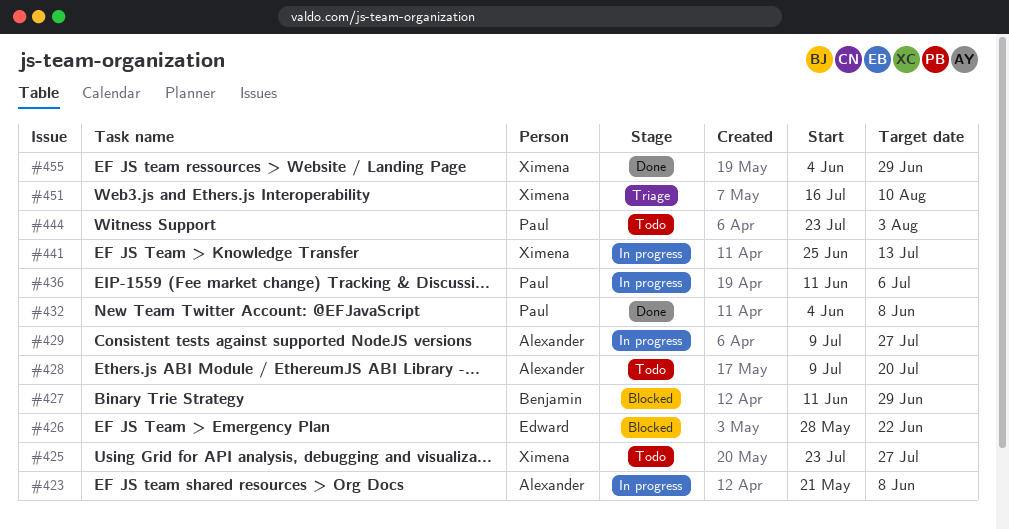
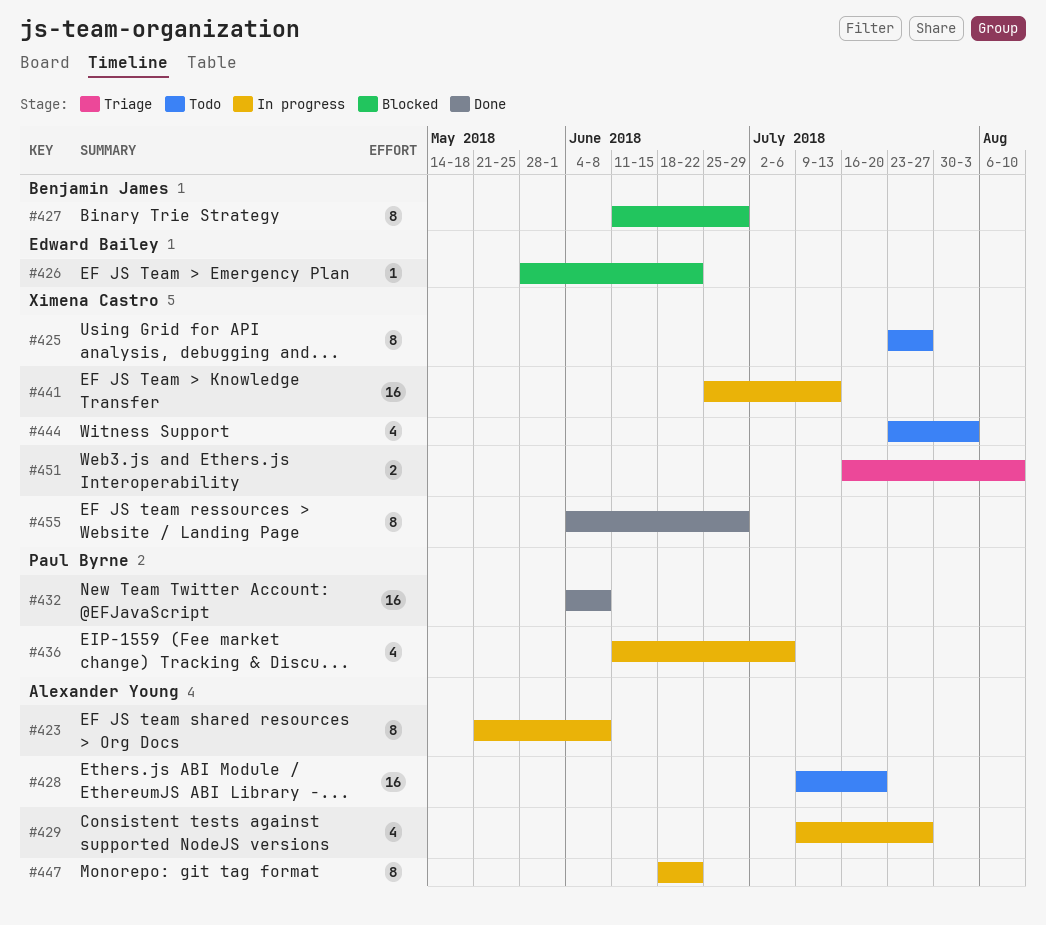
#444, owner: Paul Byrne -> Ximena Castro
#447: none -> present

